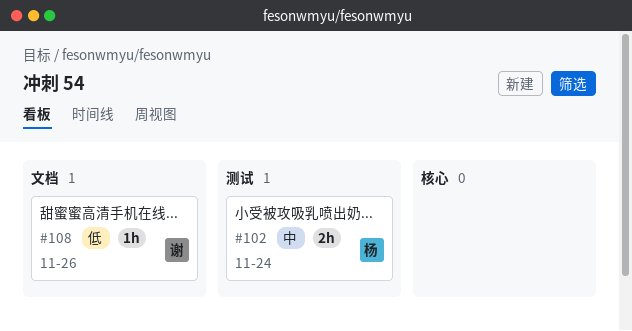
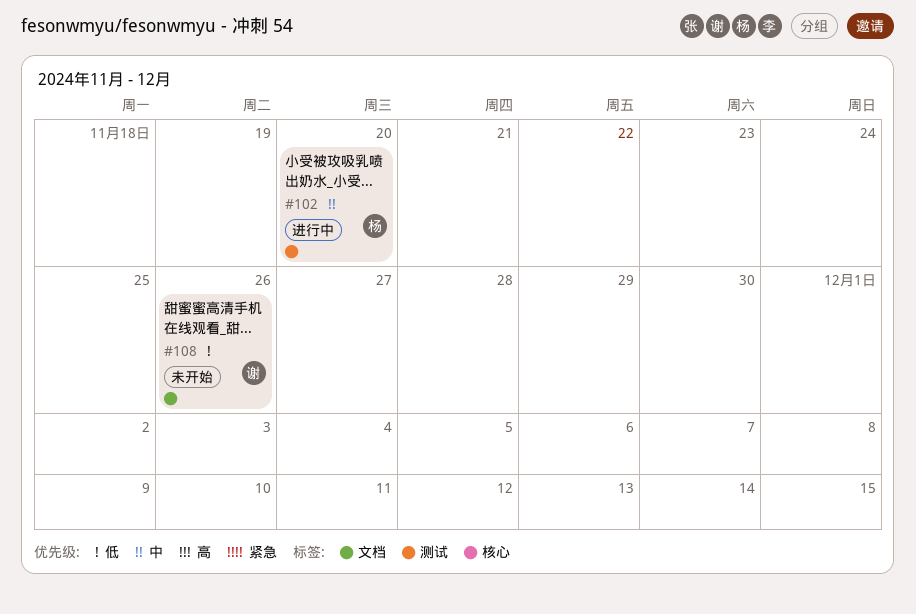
#102, due: Nov 24 -> Nov 20

